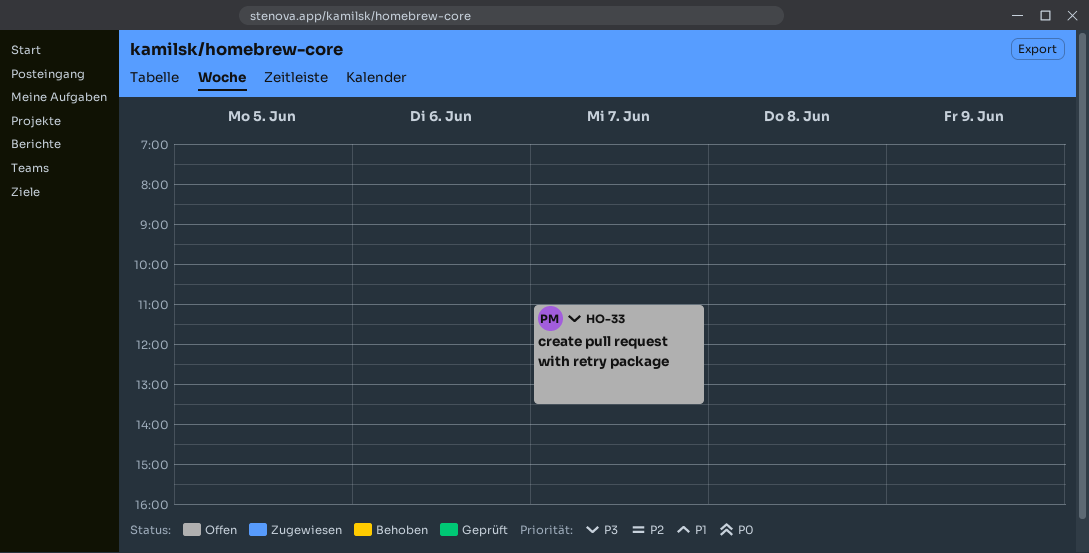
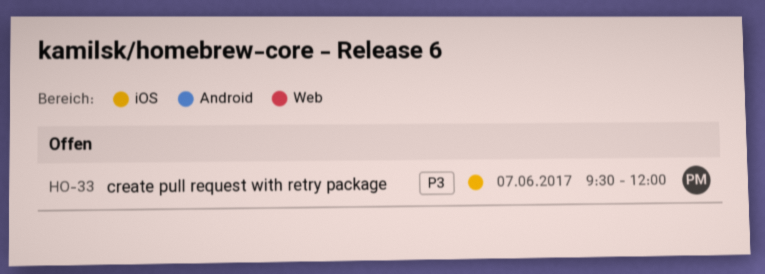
HO-33, begins: 11:00 -> 09:30
HO-33, ends: 13:30 -> 12:00

